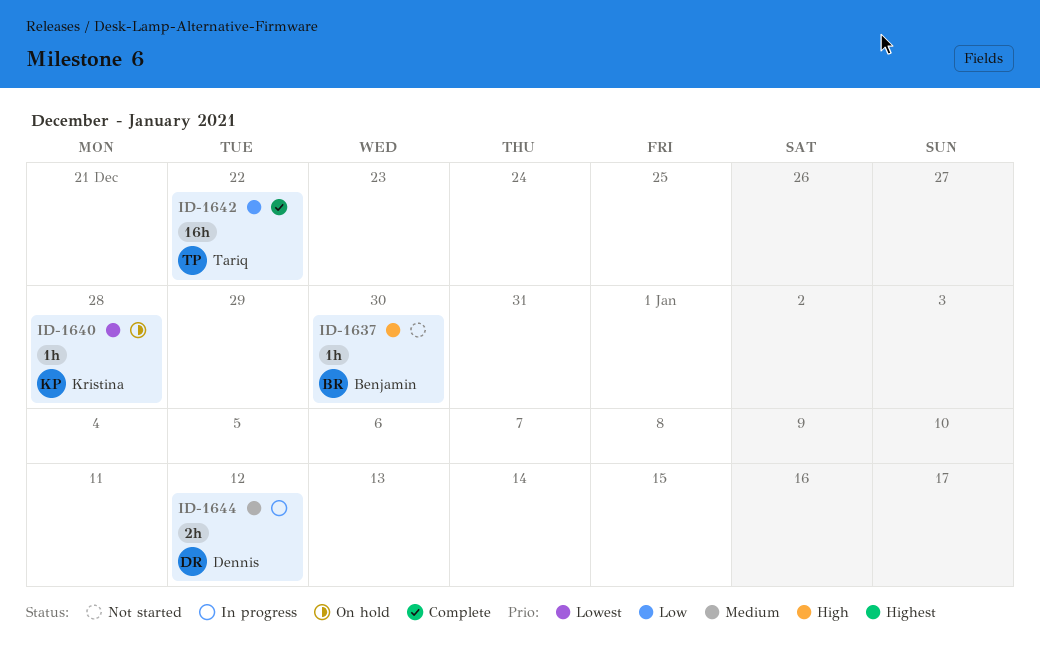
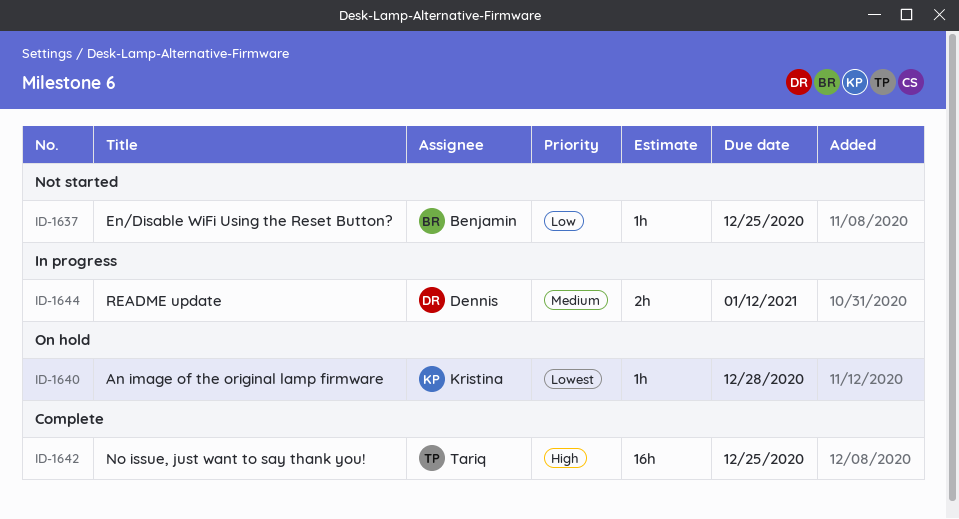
ID-1637, priority: High -> Low
ID-1637, due: Dec 30 -> Dec 25
ID-1642, priority: Low -> High
ID-1642, due: Dec 22 -> Dec 25

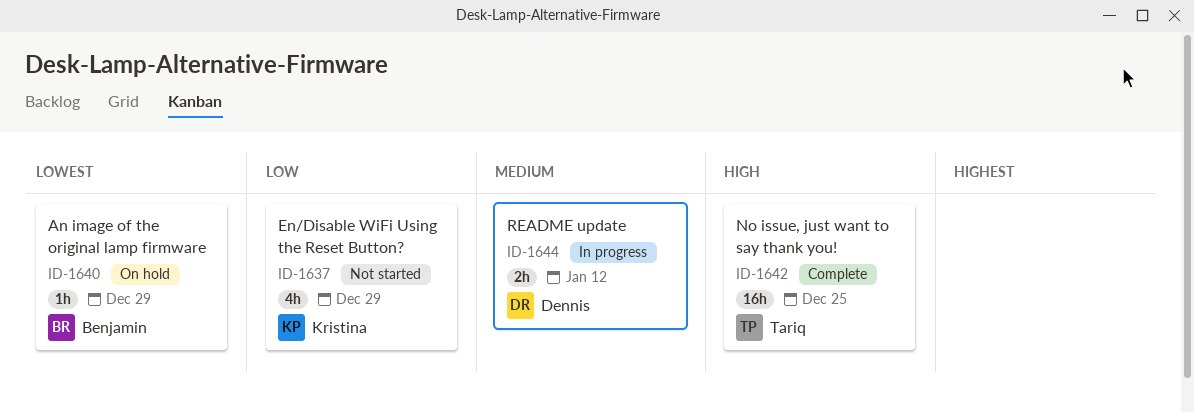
ID-1637, owner: Benjamin -> Kristina
ID-1637, estimate: 1h -> 4h
ID-1637, due: Dec 25 -> Dec 29
ID-1640, owner: Kristina -> Benjamin
ID-1640, due: Dec 28 -> Dec 29

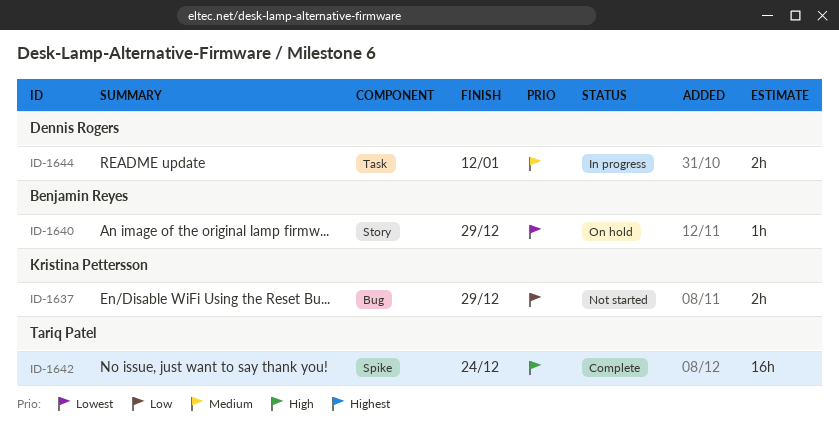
ID-1637, estimate: 4h -> 2h
ID-1642, due: Dec 25 -> Dec 24

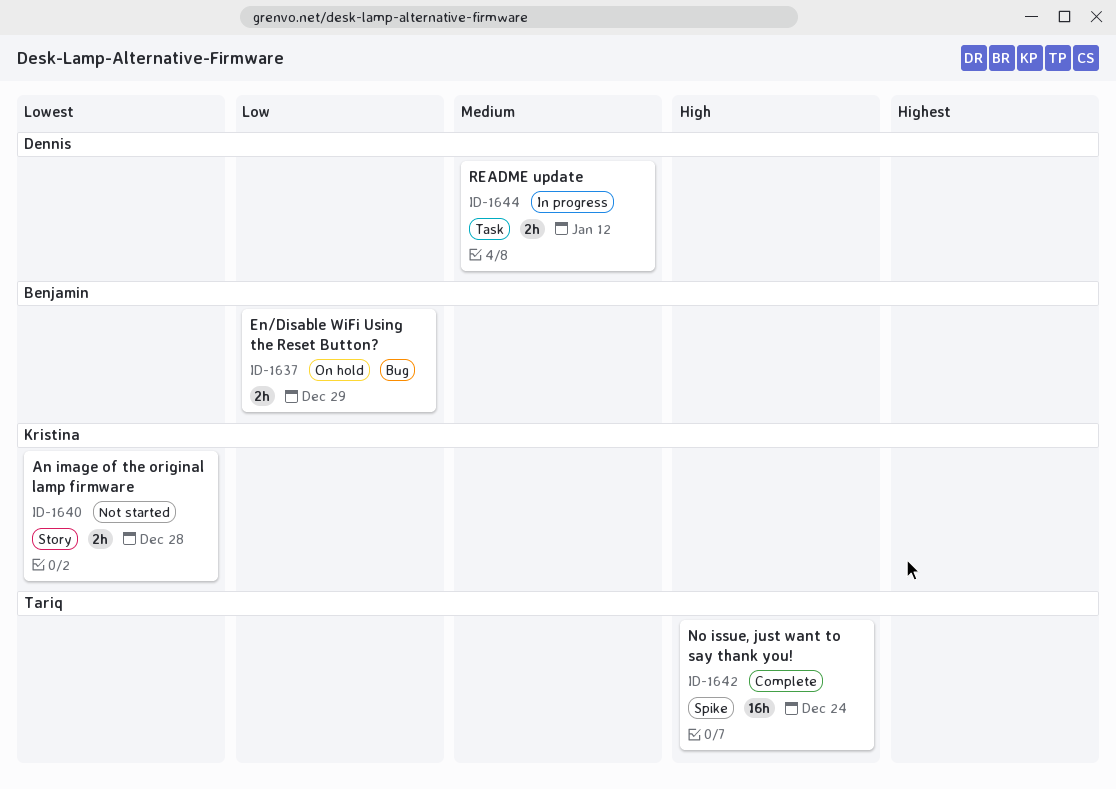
ID-1637, status: Not started -> On hold
ID-1637, owner: Kristina Pettersson -> Benjamin Reyes
ID-1640, status: On hold -> Not started
ID-1640, owner: Benjamin Reyes -> Kristina Pettersson
ID-1640, estimate: 1h -> 2h
ID-1640, due: Dec 29 -> Dec 28

